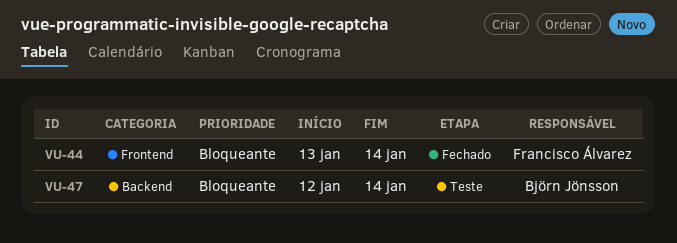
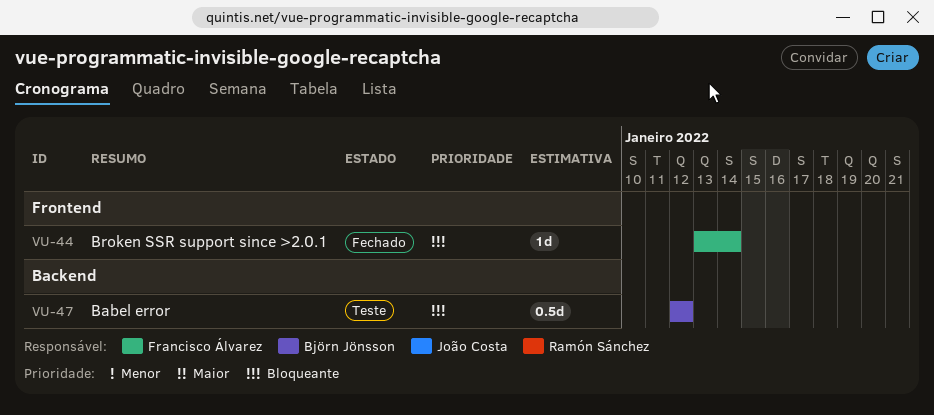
VU-47, due: Jan 14 -> Jan 12

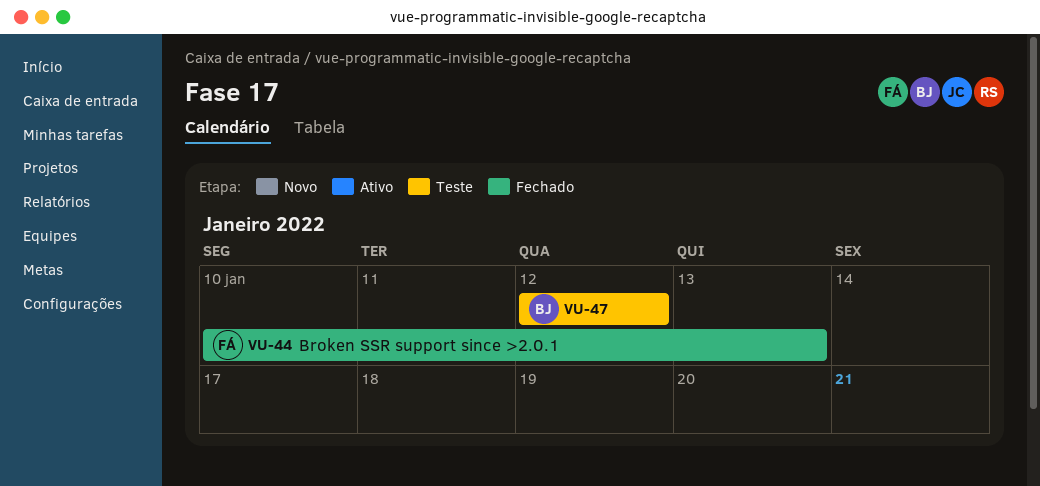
VU-44, start: Jan 13 -> Jan 10
VU-44, due: Jan 14 -> Jan 13

